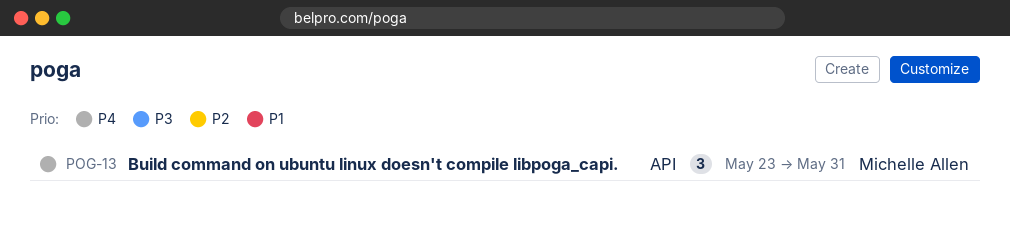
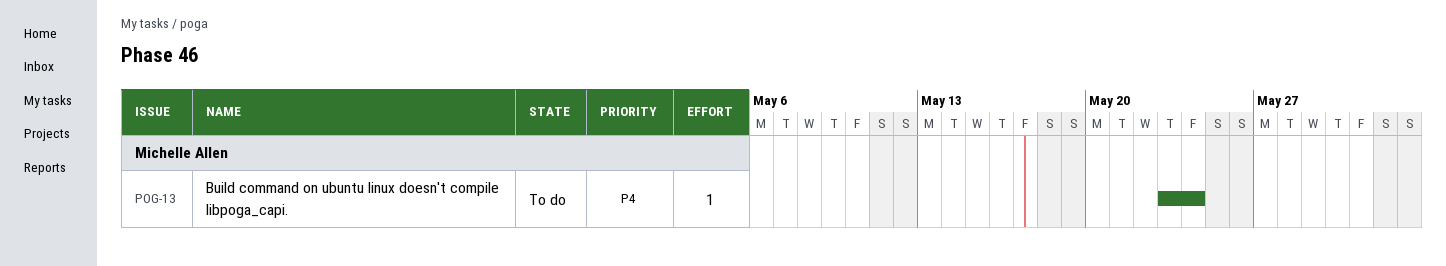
POG-13, estimate: 3 -> 1
POG-13, due: May 31 -> May 24

